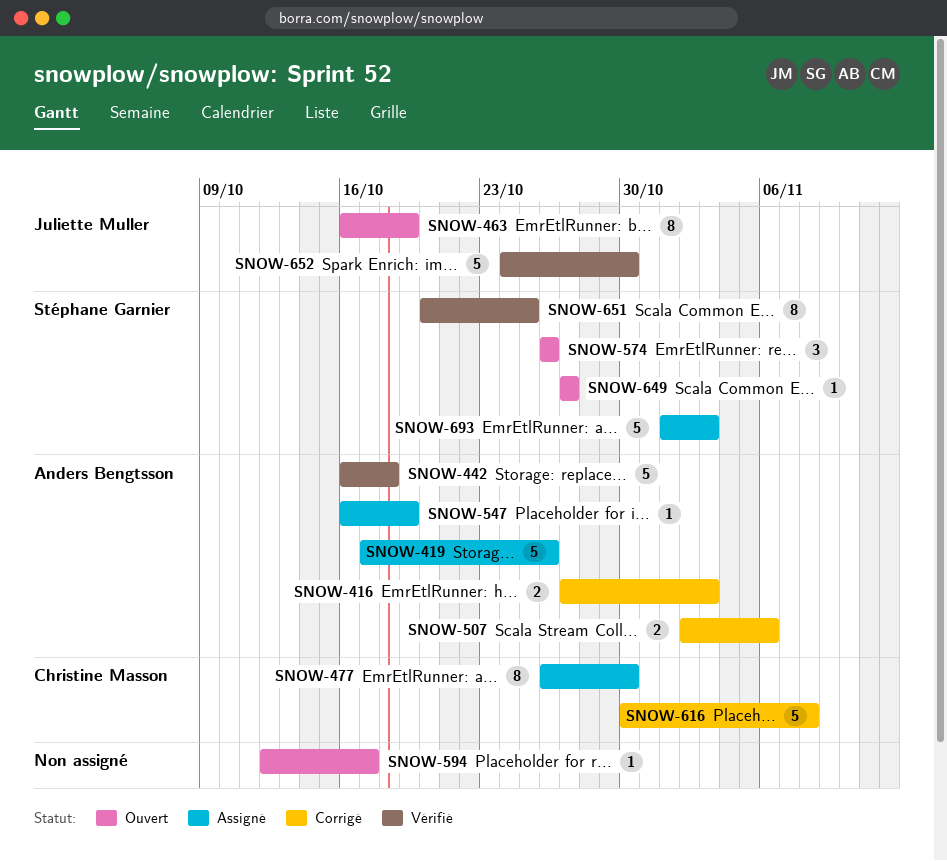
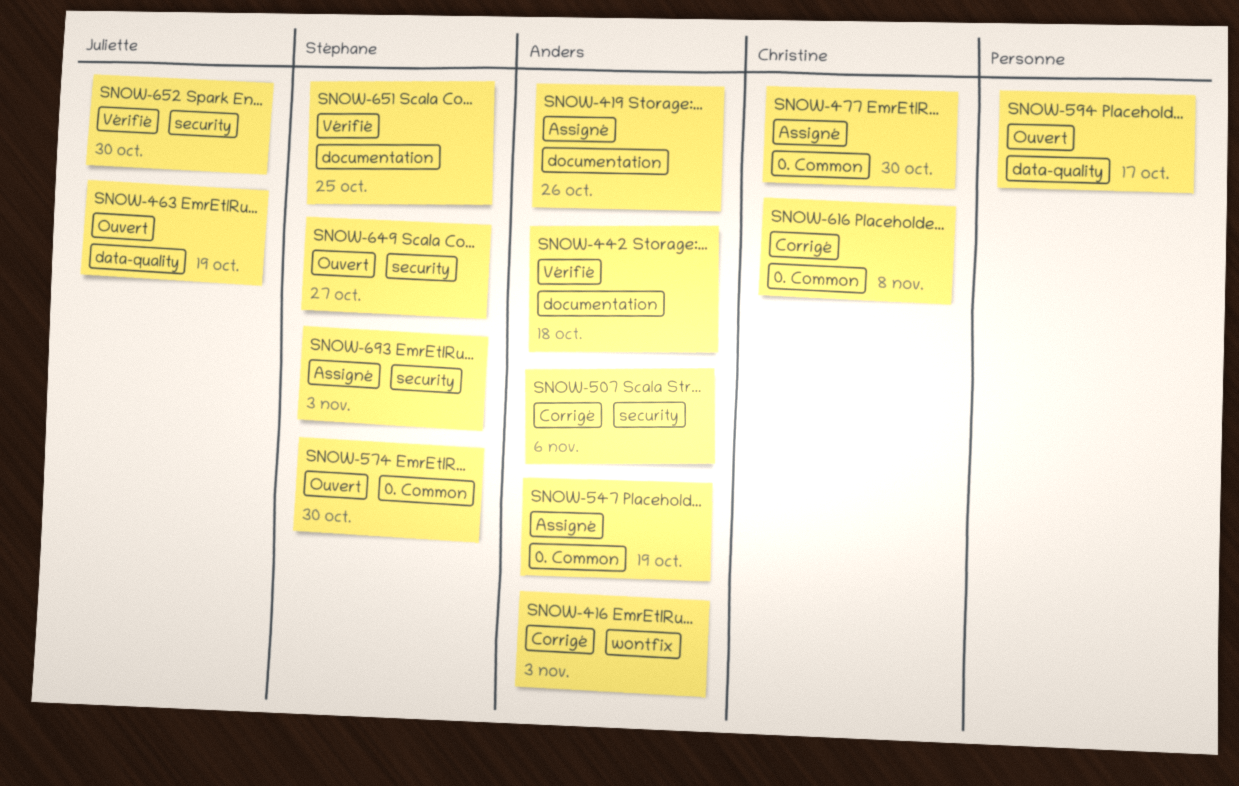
SNOW-574, due: Oct 26 -> Oct 30

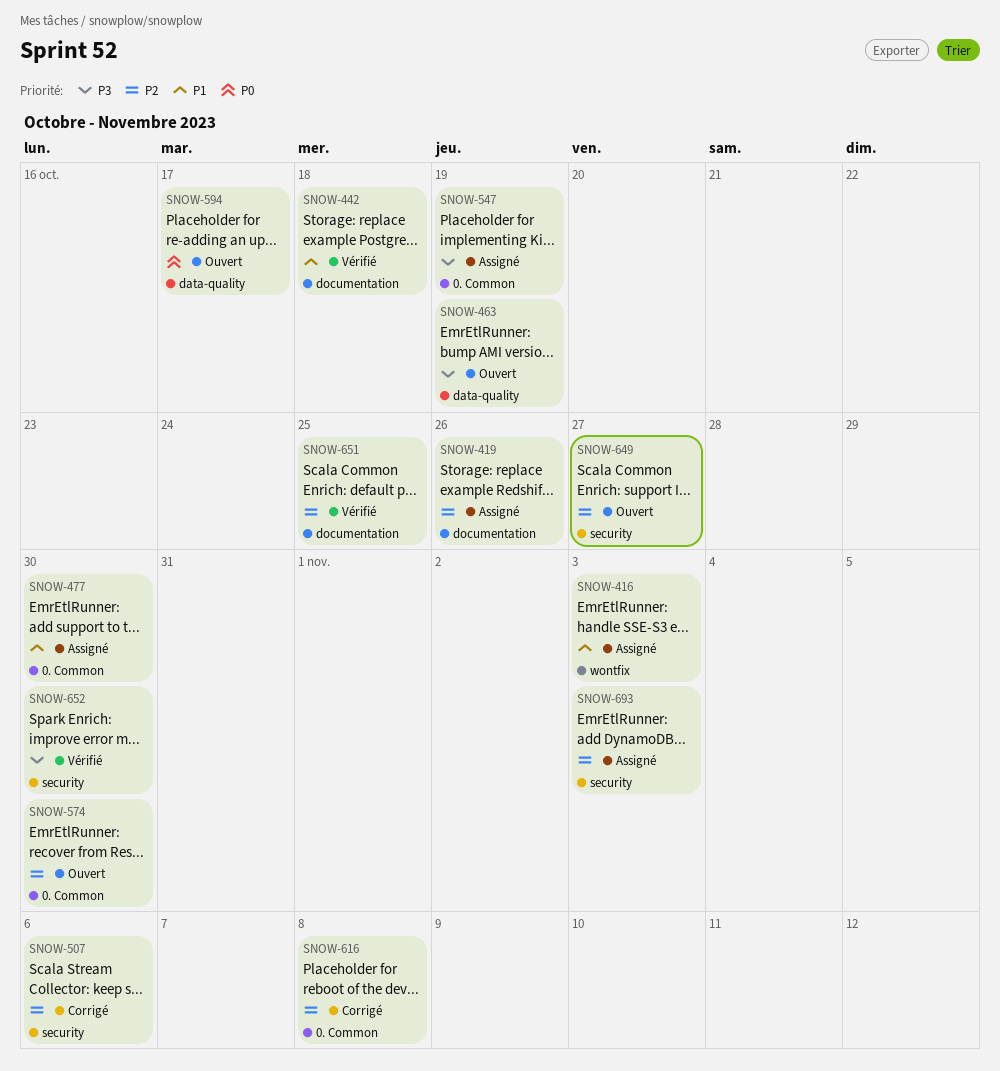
SNOW-416, status: Corrigé -> Assigné

